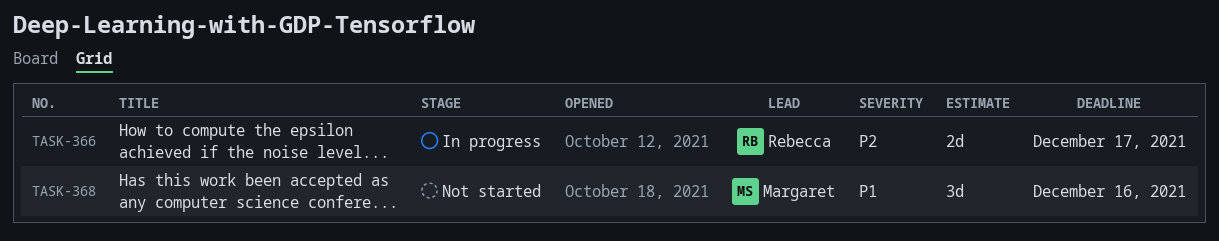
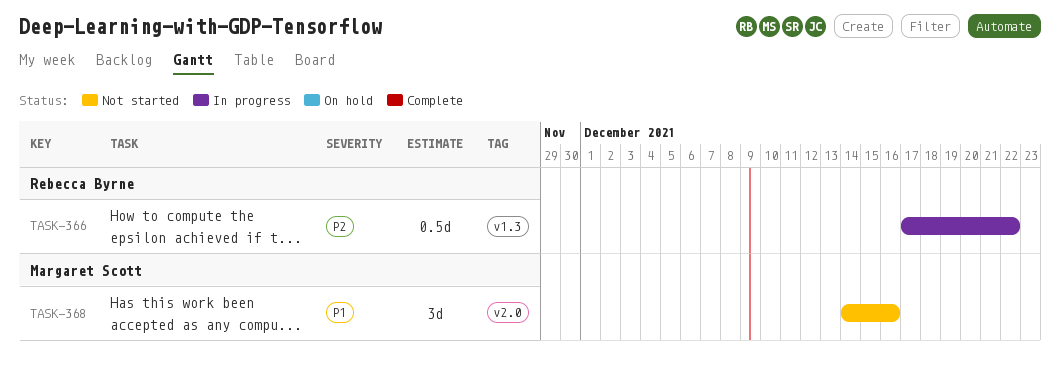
TASK-366, estimate: 2d -> 0.5d
TASK-366, due: Dec 17 -> Dec 22

